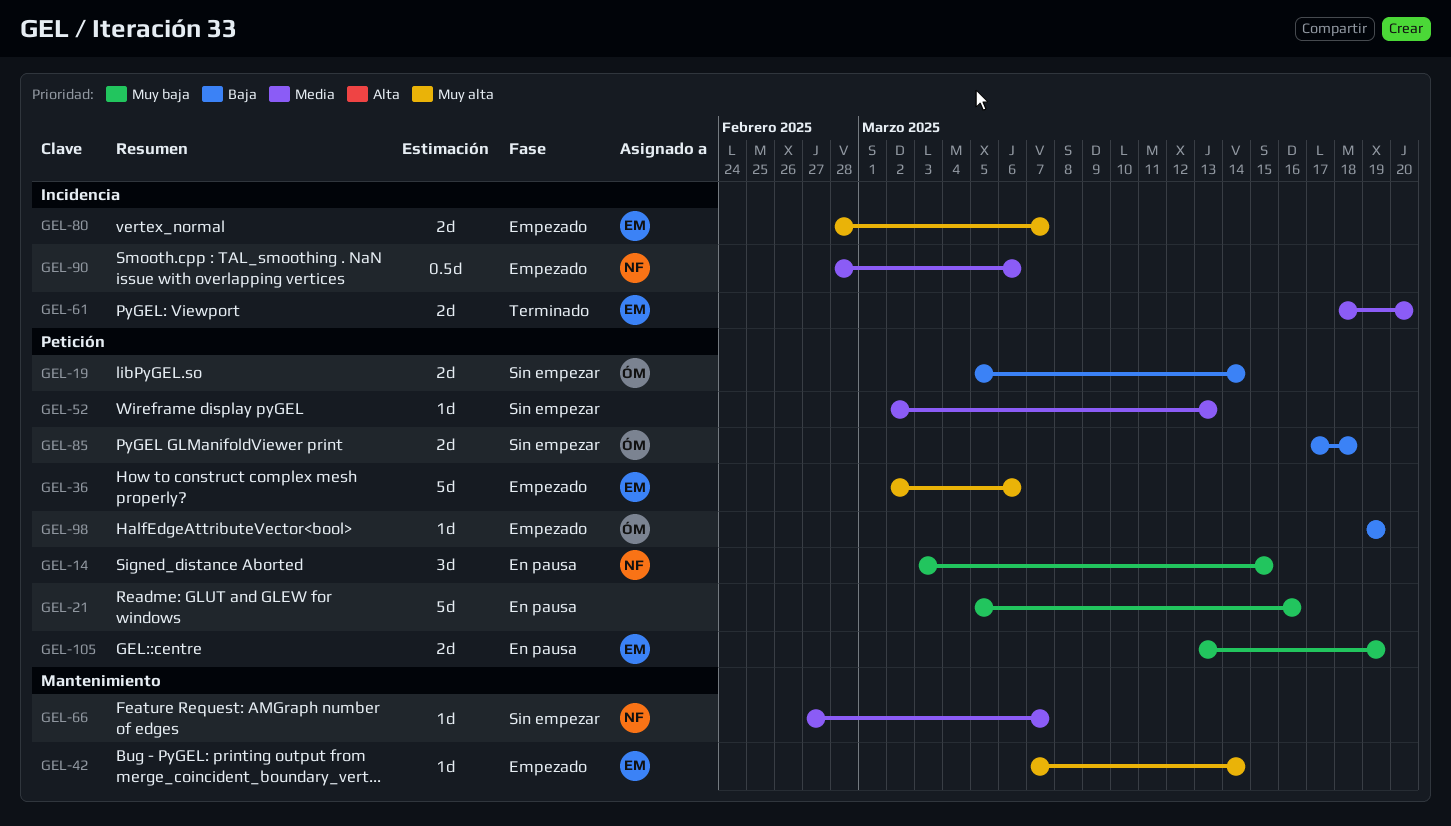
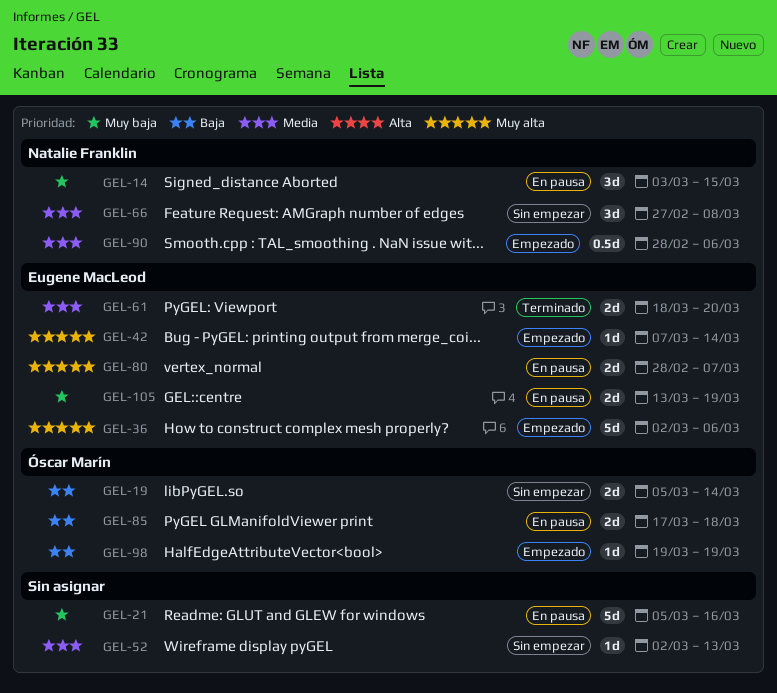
GEL-66, estimate: 1d -> 3d
GEL-66, due: Mar 7 -> Mar 8
GEL-80, status: Empezado -> En pausa
GEL-85, status: Sin empezar -> En pausa

